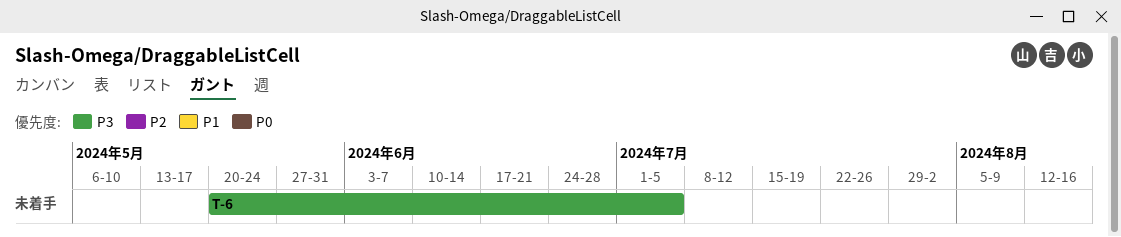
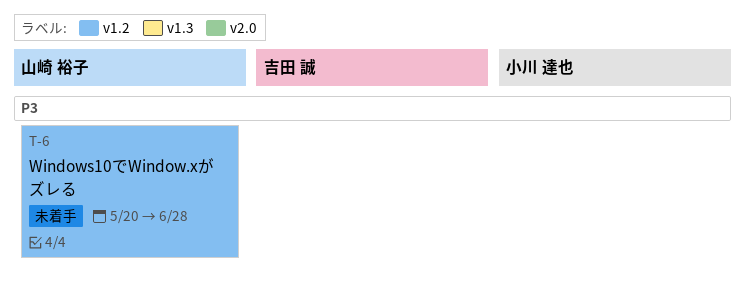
T-6, due: Jul 5 -> Jun 28

